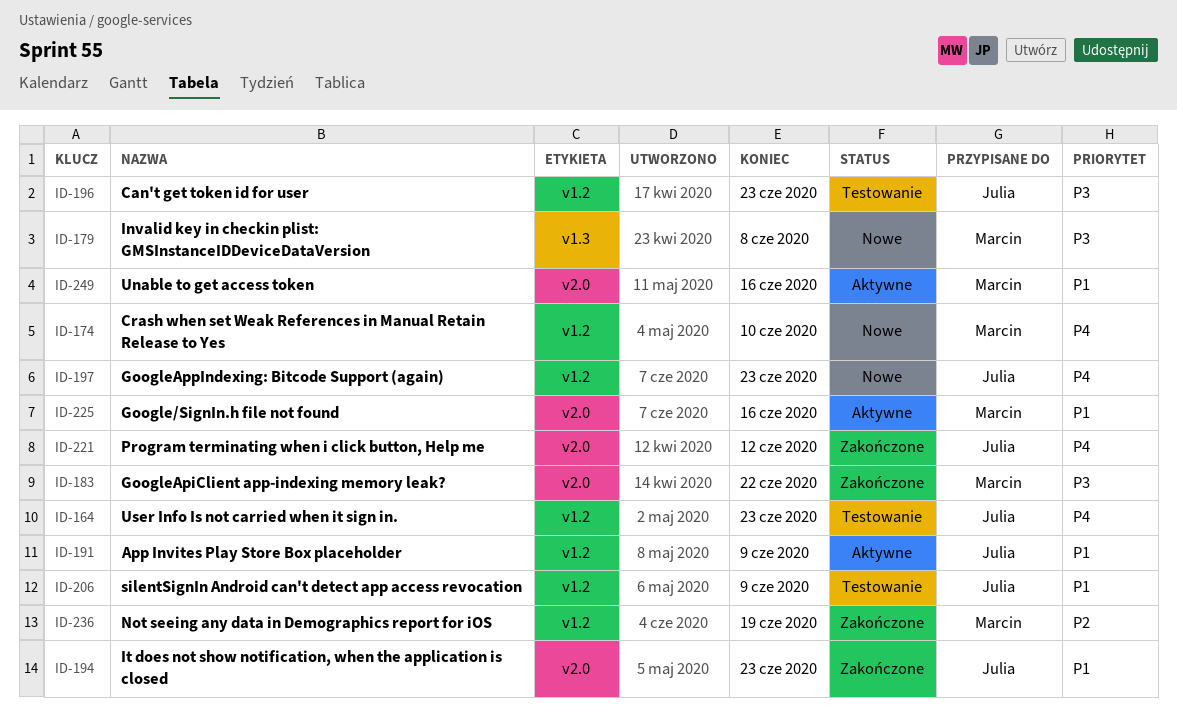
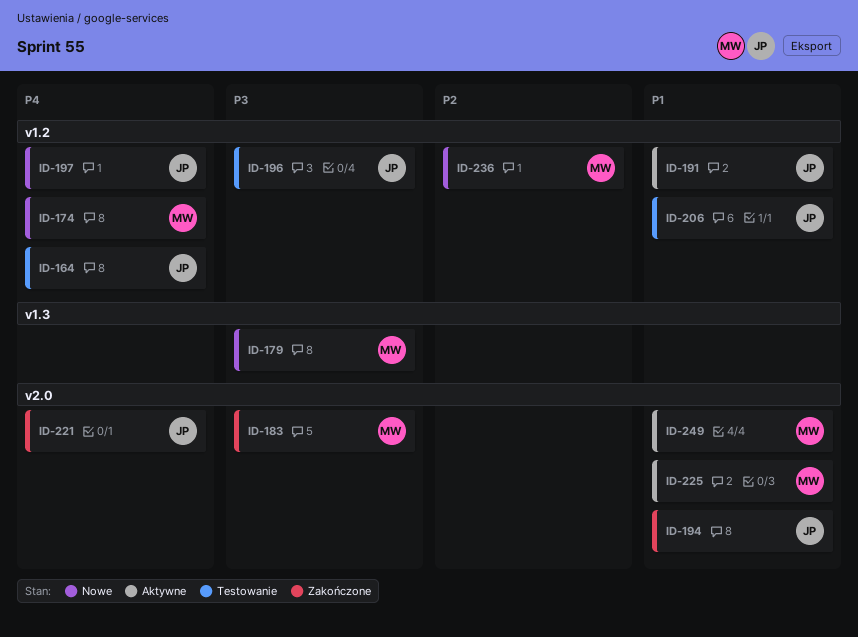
ID-236, status: Zakończone -> Nowe

